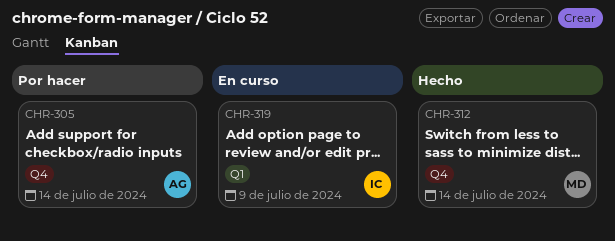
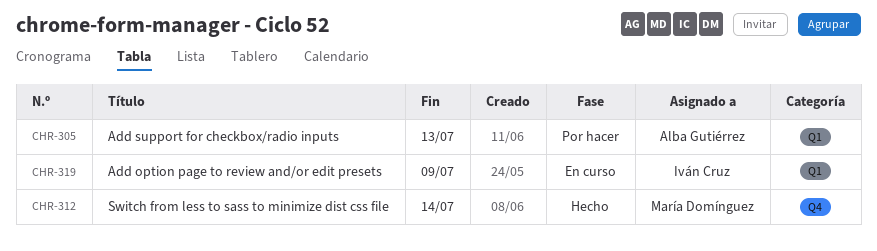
CHR-305, label: Q4 -> Q1
CHR-305, due: Jul 14 -> Jul 13

